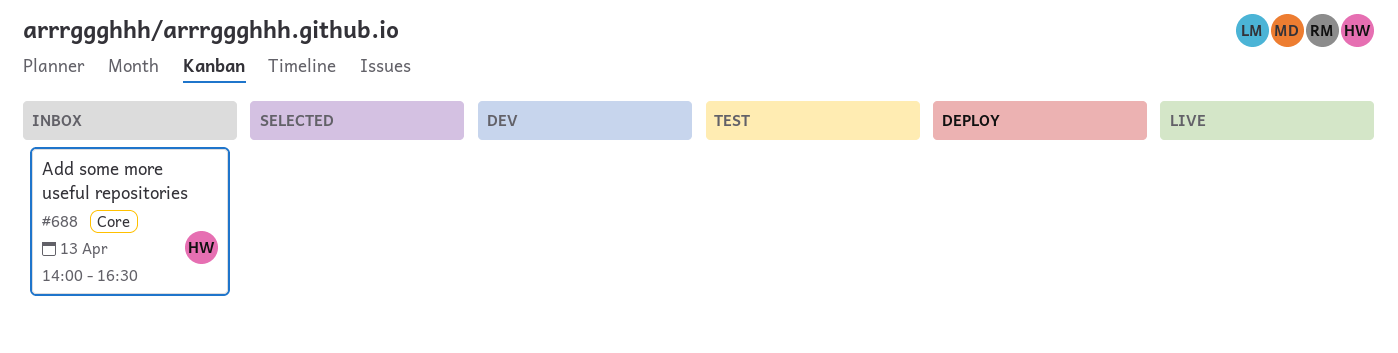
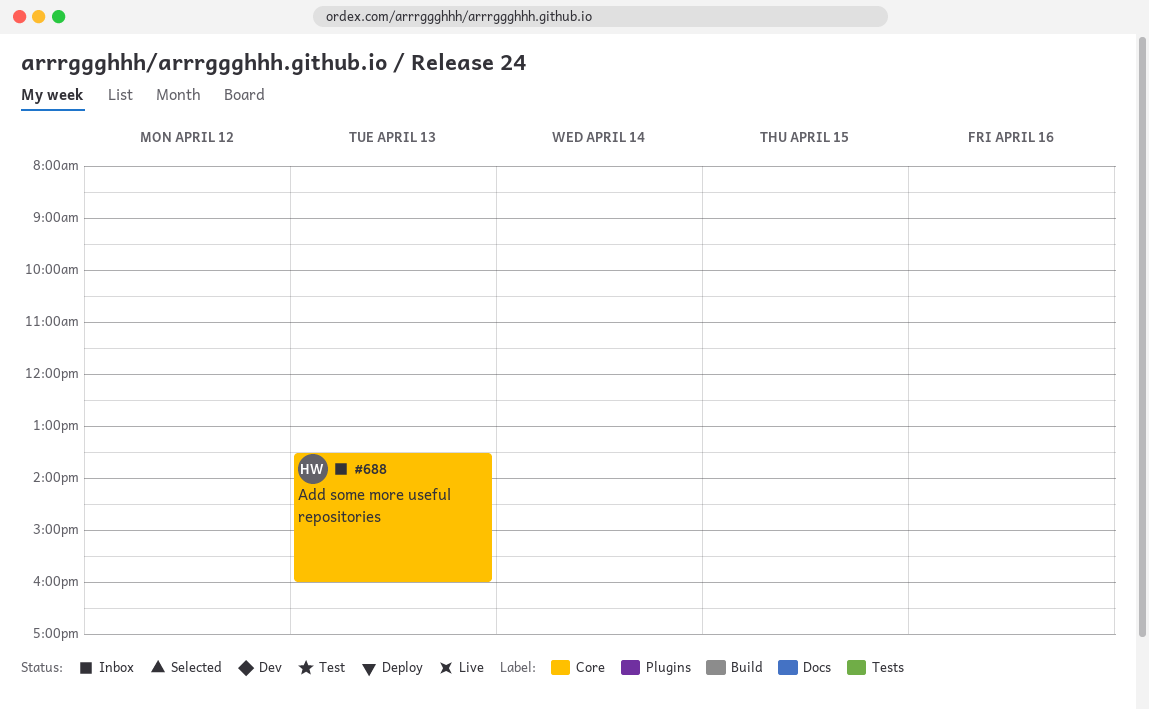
#688, begins: 14:00 -> 13:30
#688, ends: 16:30 -> 16:00

